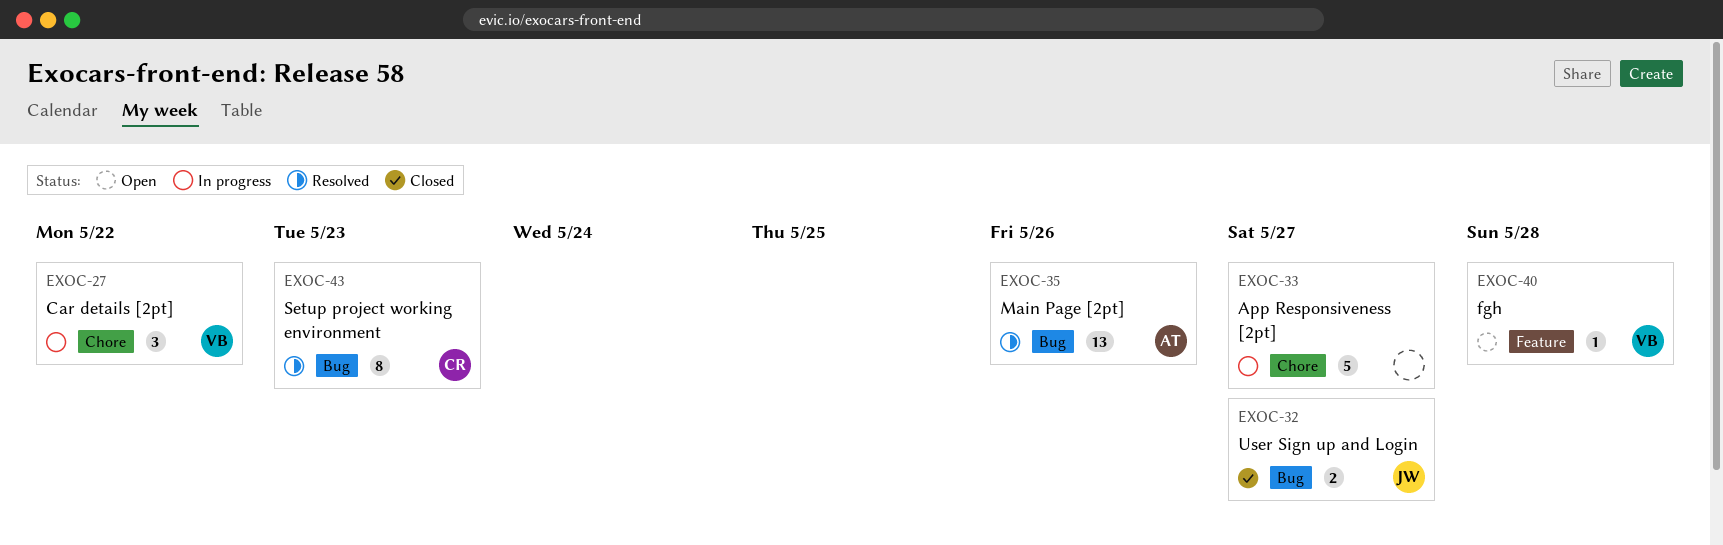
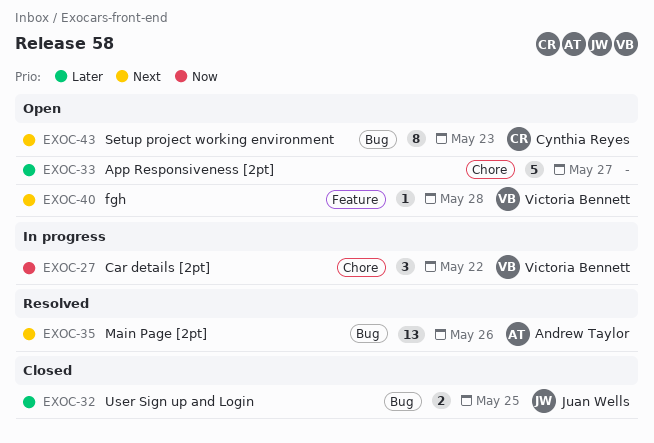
EXOC-32, due: May 27 -> May 25
EXOC-33, status: In progress -> Open
EXOC-43, status: Resolved -> Open

